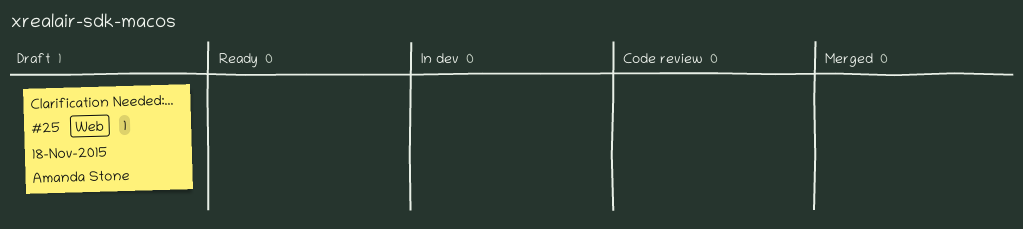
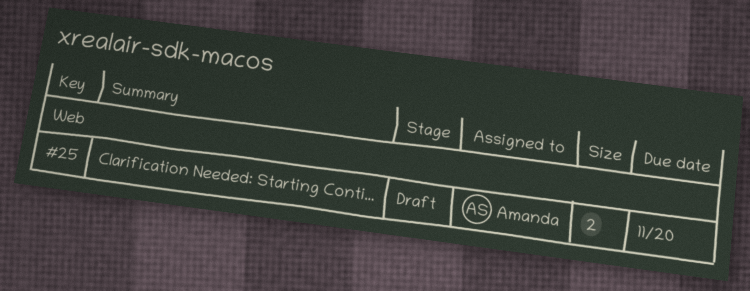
#25, estimate: 1 -> 2
#25, due: Nov 18 -> Nov 20

